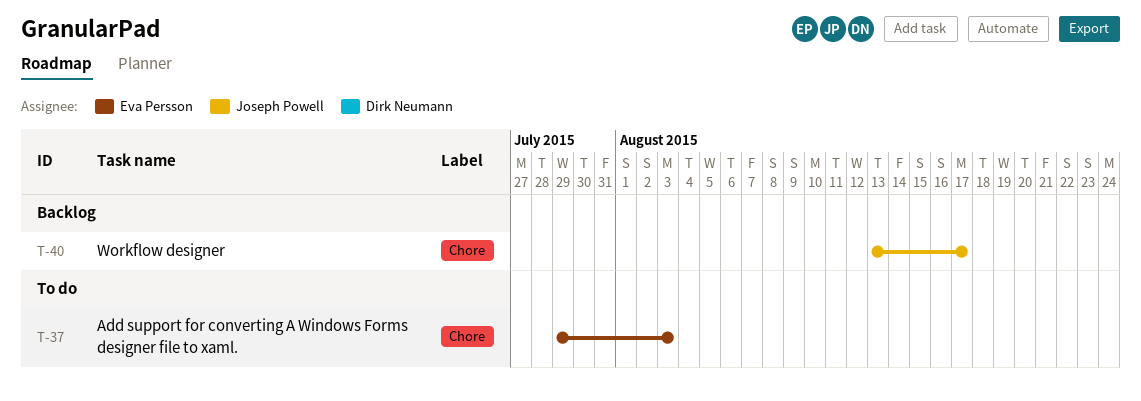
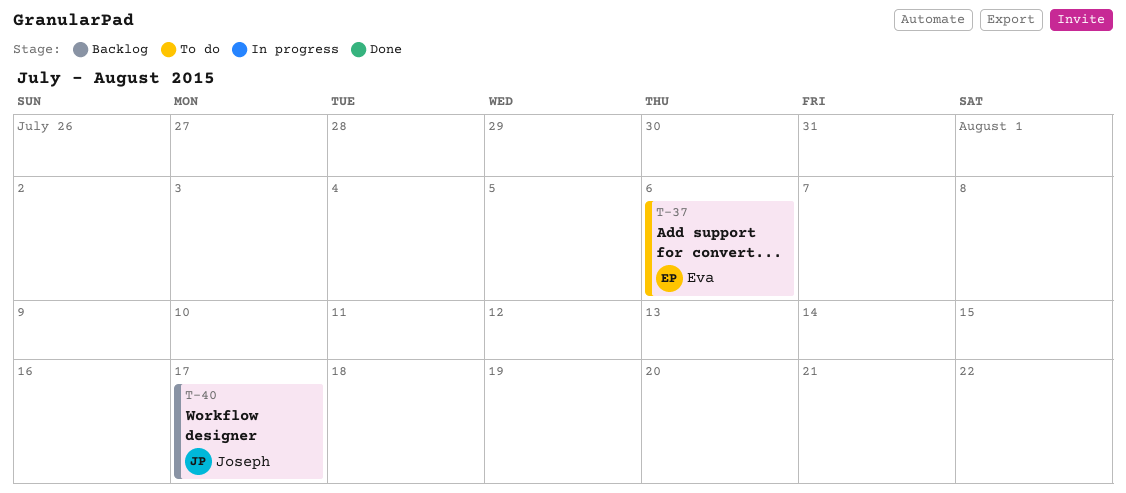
T-37, due: Aug 3 -> Aug 6

